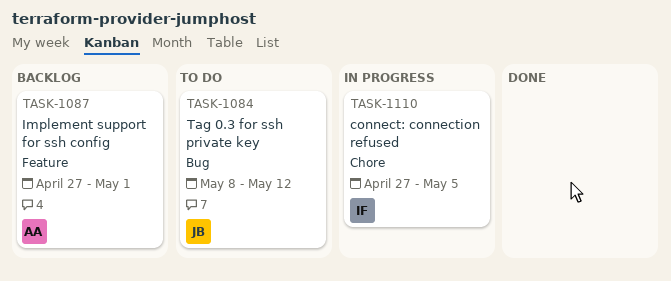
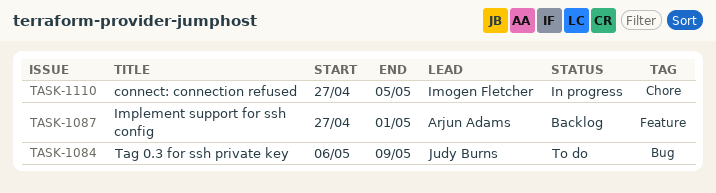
TASK-1084, start: May 8 -> May 6
TASK-1084, due: May 12 -> May 9

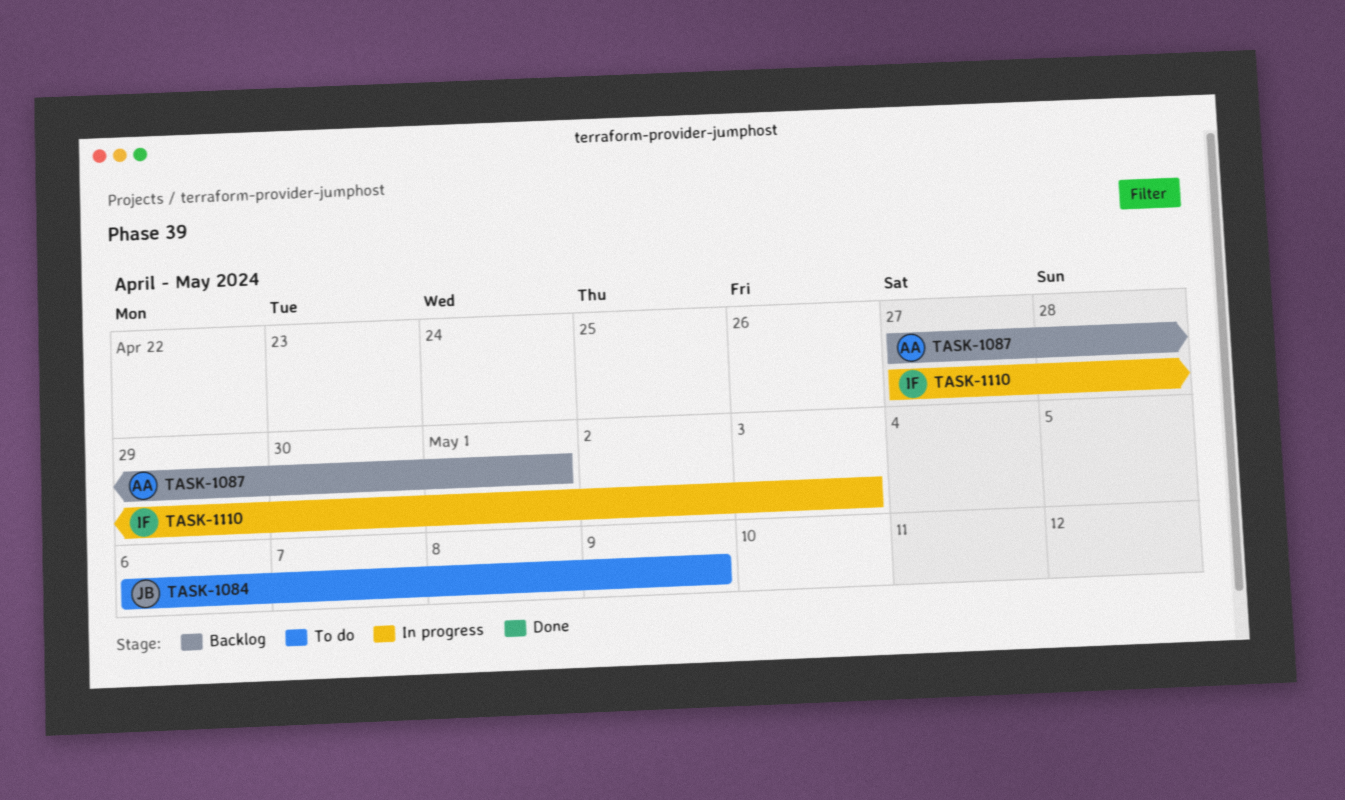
TASK-1110, due: May 5 -> May 3

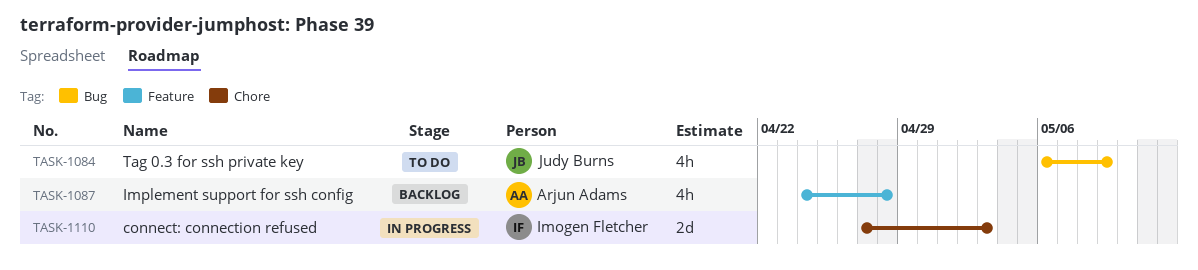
TASK-1087, start: Apr 27 -> Apr 24
TASK-1087, due: May 1 -> Apr 28

